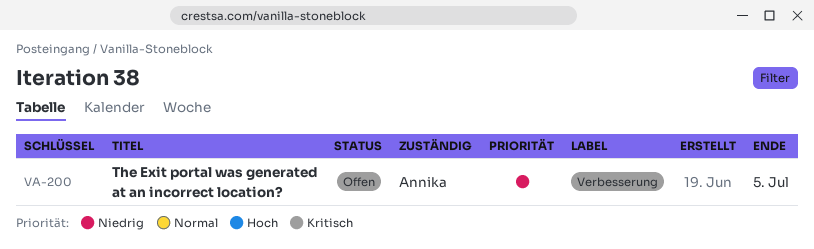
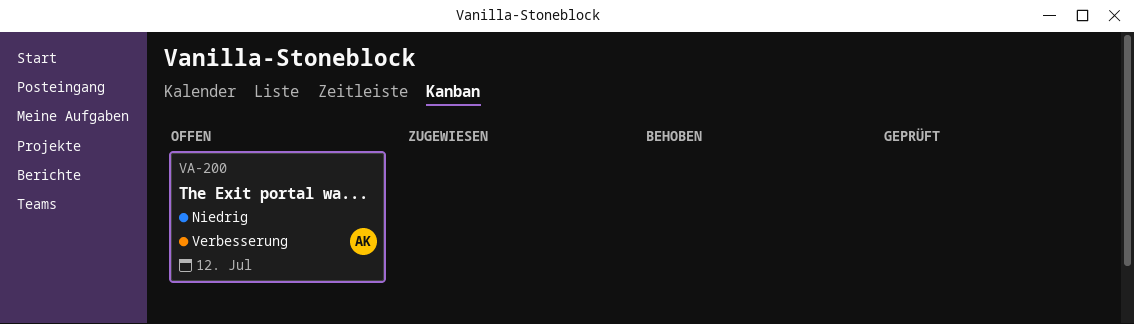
VA-200, due: Jul 5 -> Jul 12

